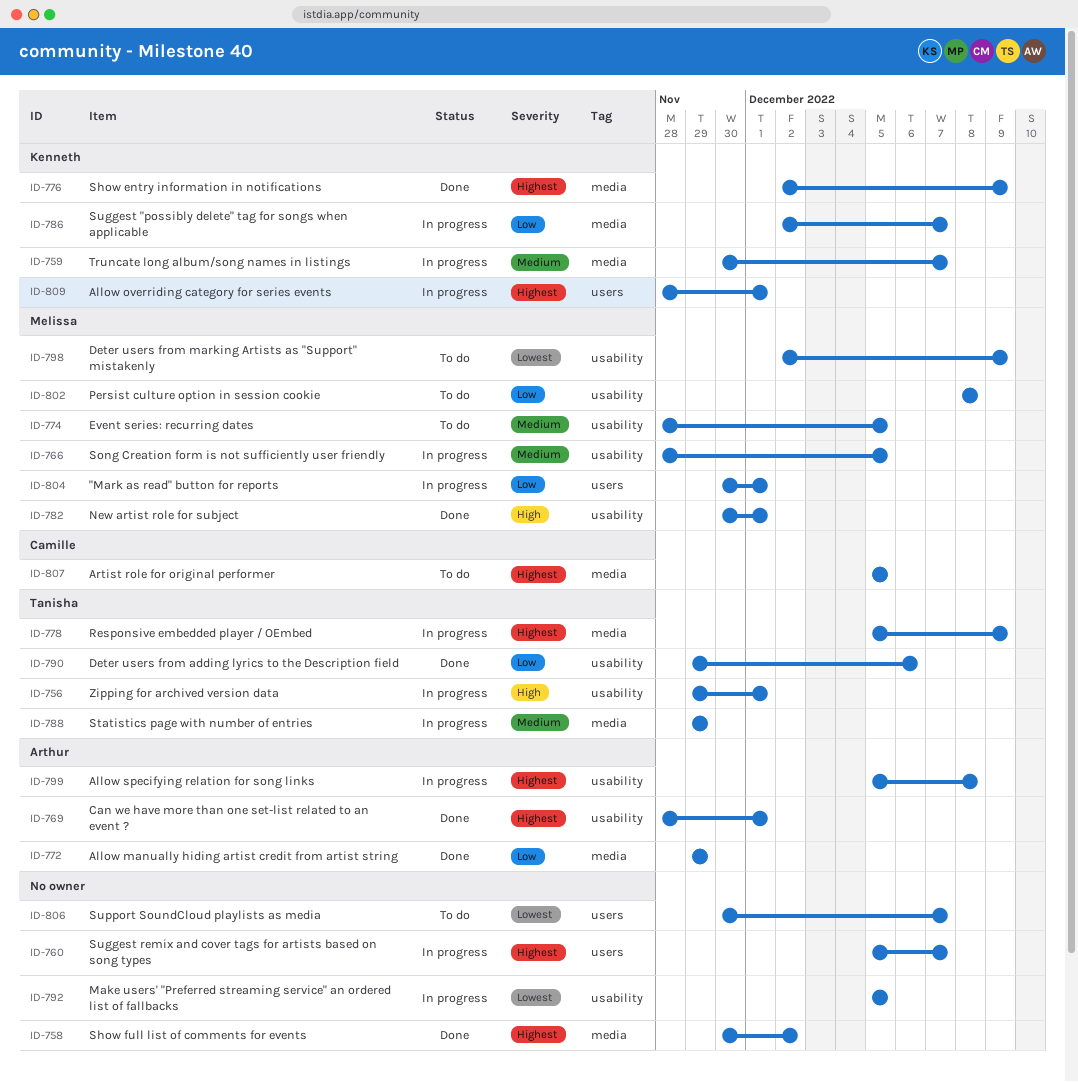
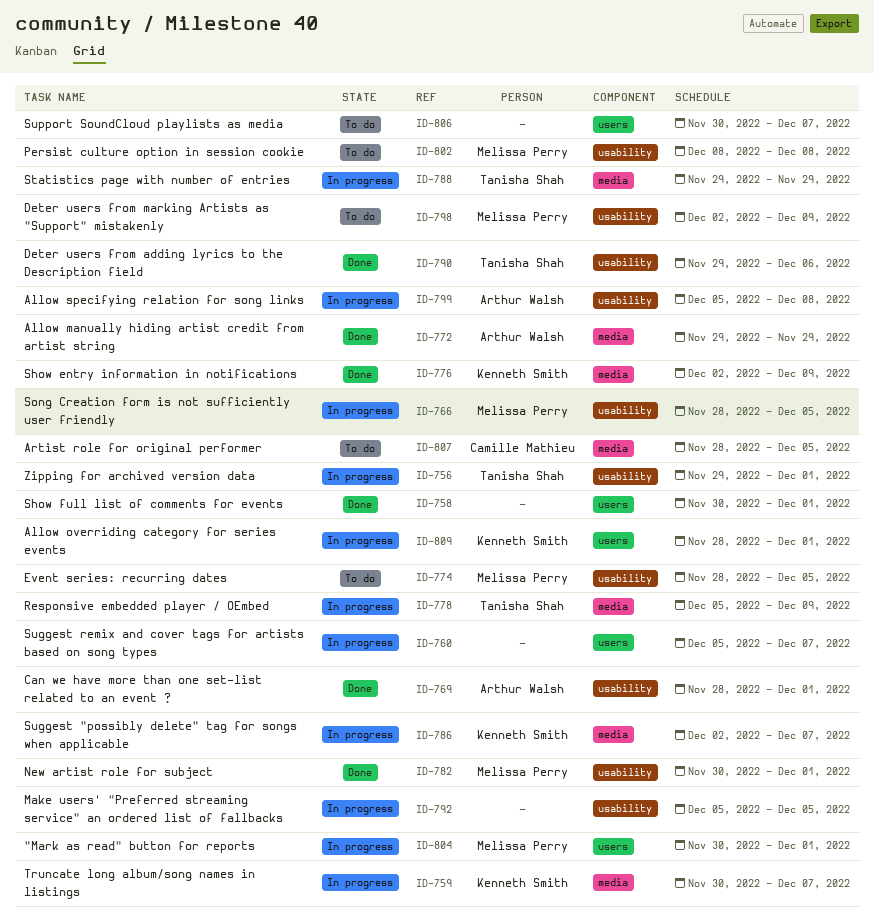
ID-758, label: media -> users
ID-758, due: Dec 2 -> Dec 1
ID-807, start: Dec 5 -> Nov 28

